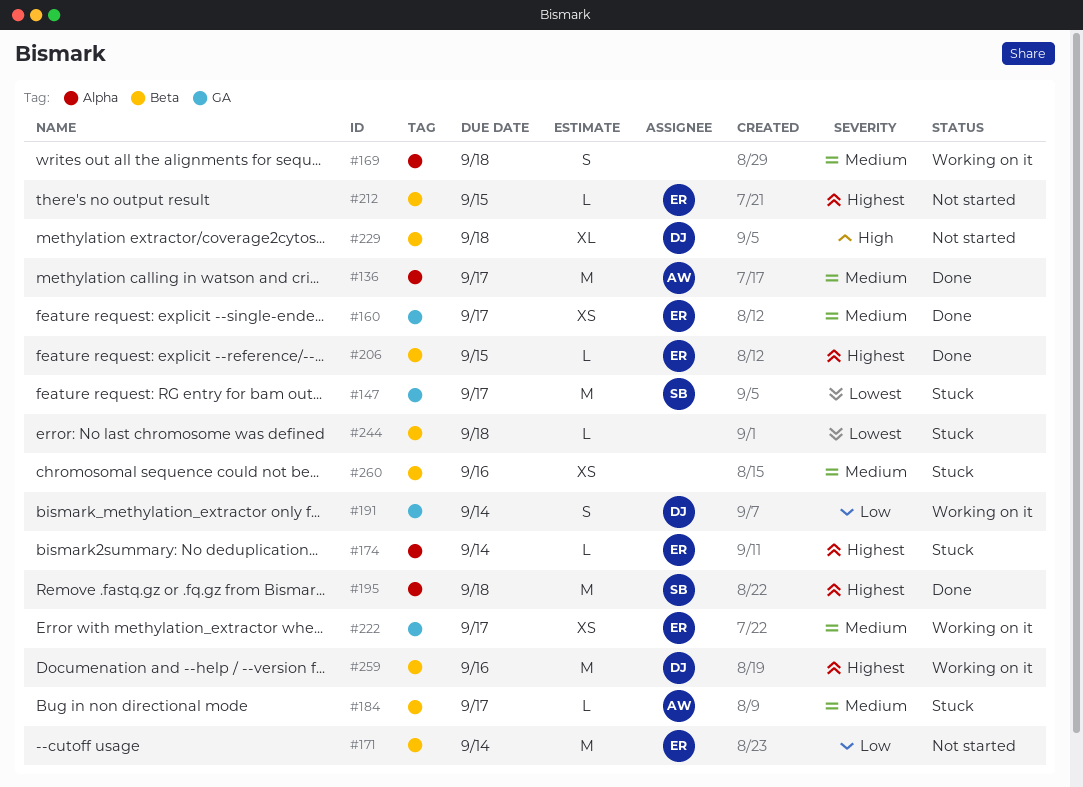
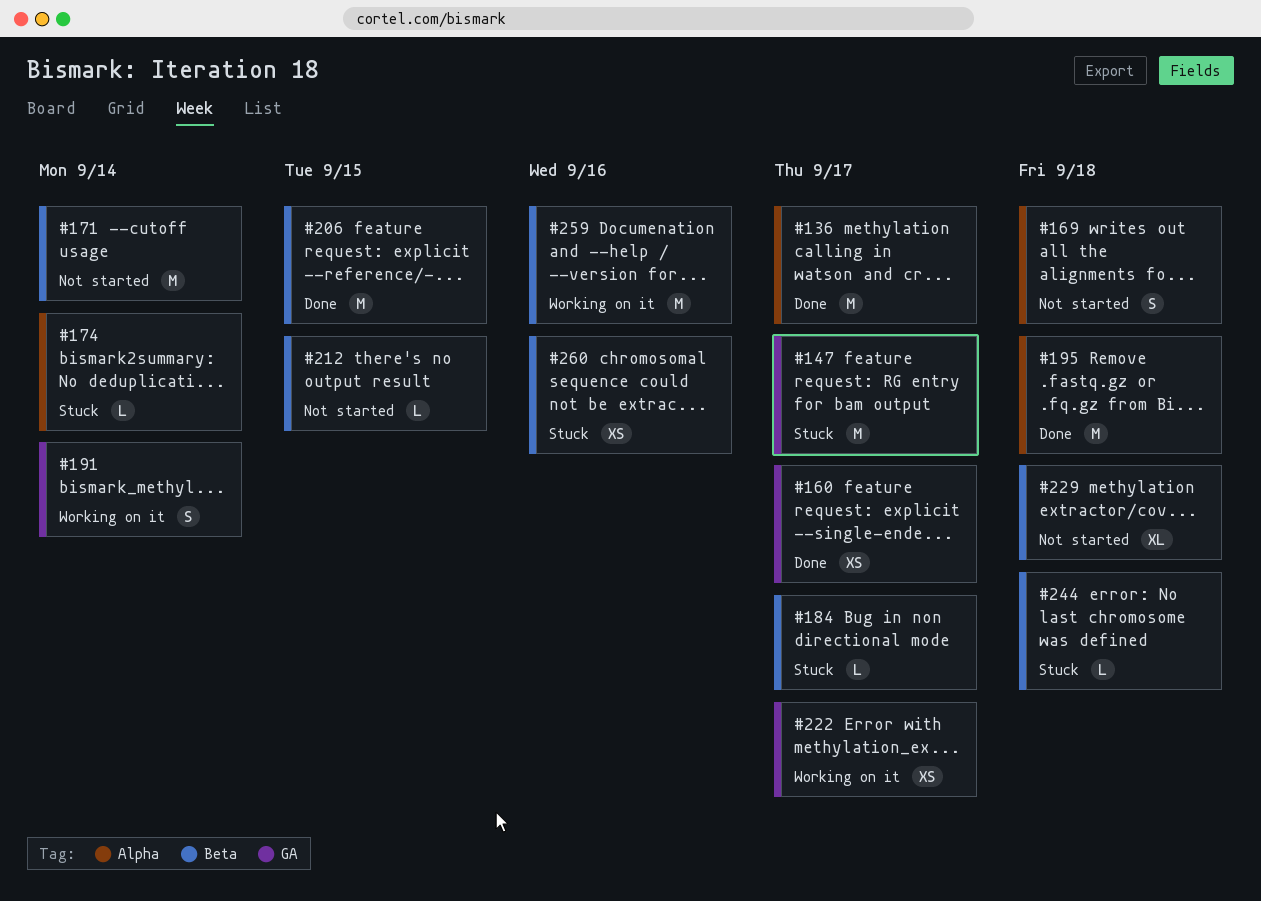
#169, status: Working on it -> Not started
#206, estimate: L -> M

